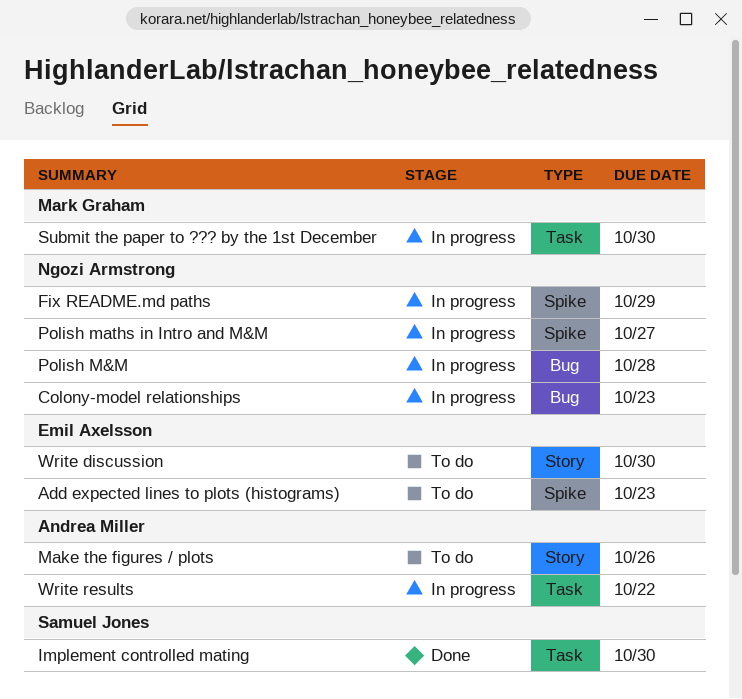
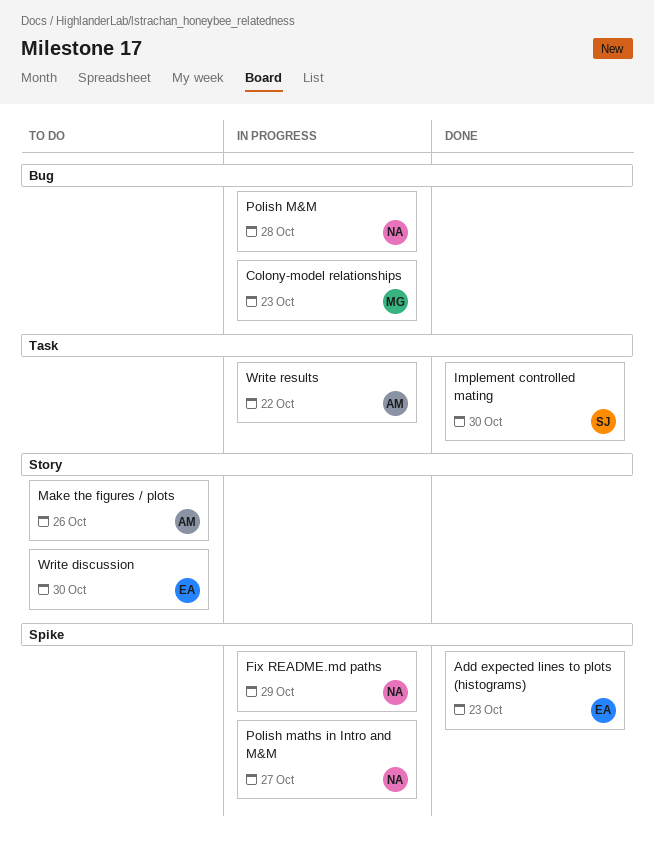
Add expected lines to plots (histograms), status: To do -> Done
Colony-model relationships, owner: Ngozi Armstrong -> Mark Graham
Submit the paper to ??? by the 1st December: present -> none

